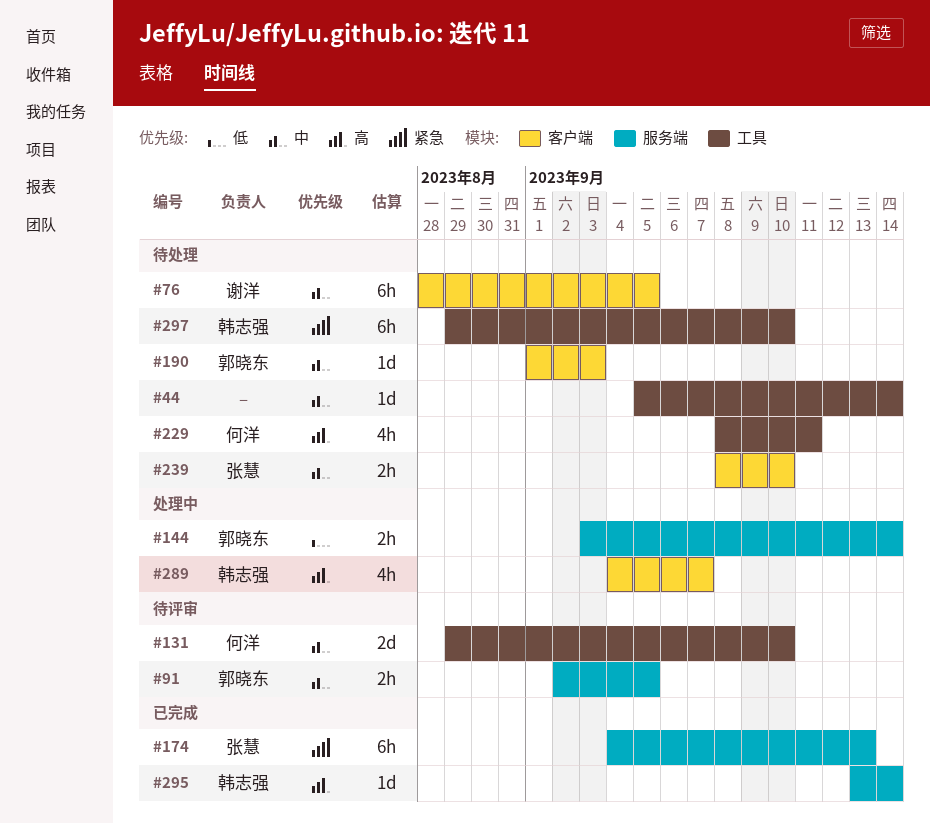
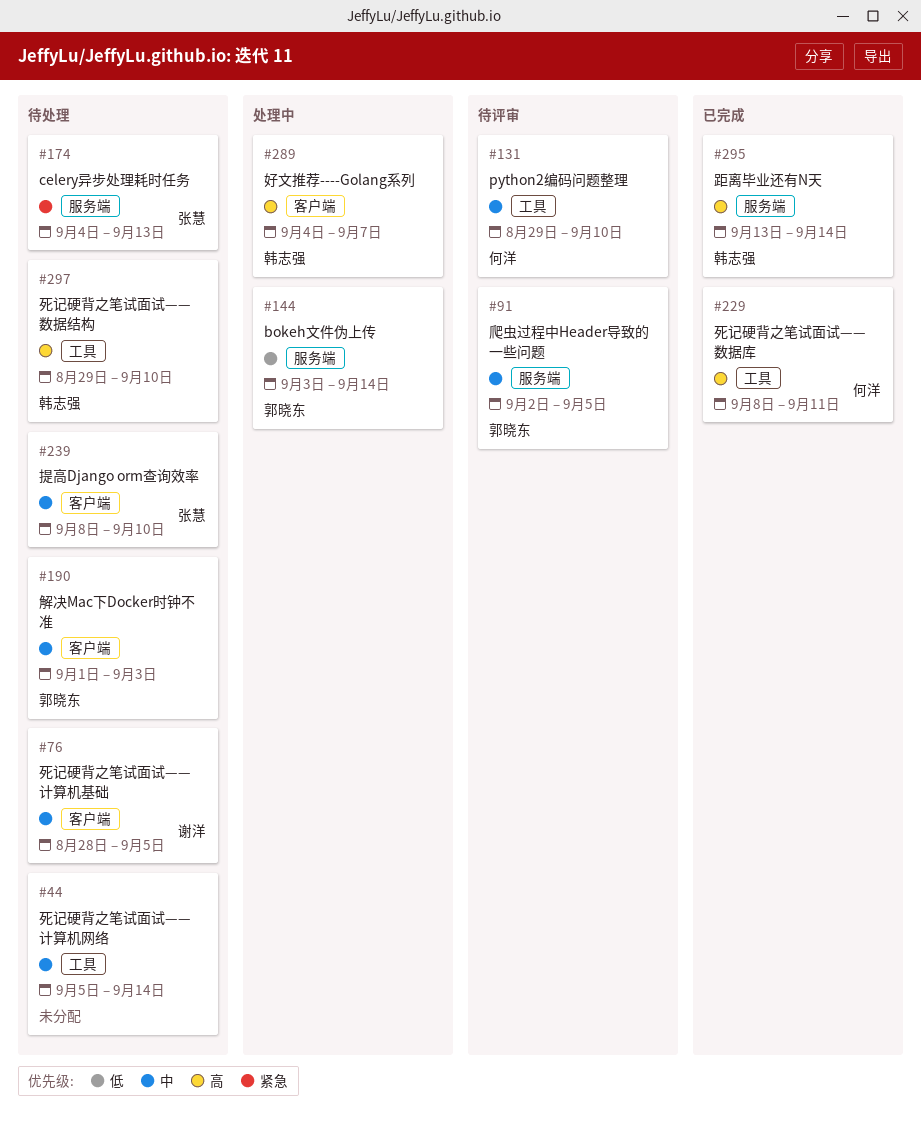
#174, status: 已完成 -> 待处理
#229, status: 待处理 -> 已完成
#297, priority: 紧急 -> 高

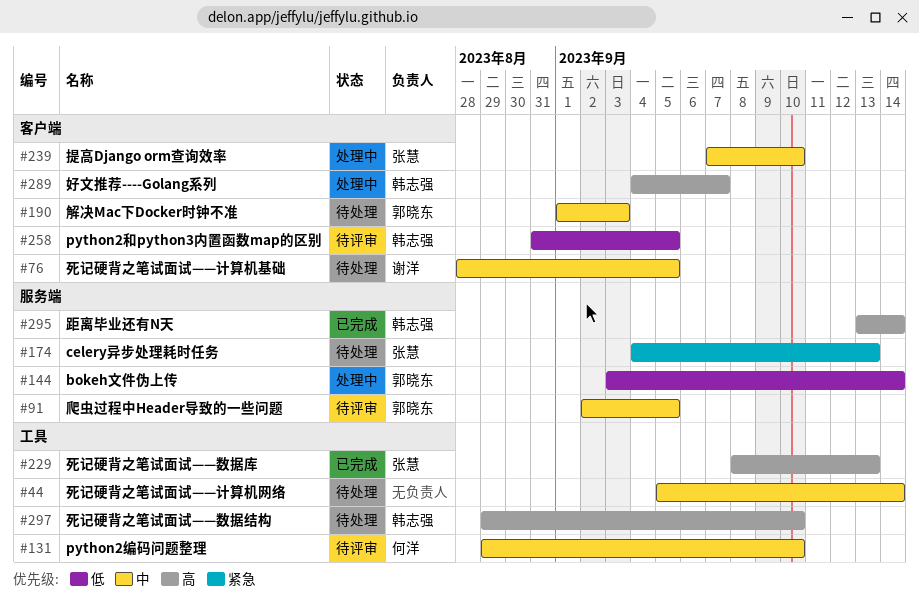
#229, owner: 何洋 -> 张慧
#229, due: Sep 11 -> Sep 13
#239, status: 待处理 -> 处理中
#239, start: Sep 8 -> Sep 7
#258: none -> present

